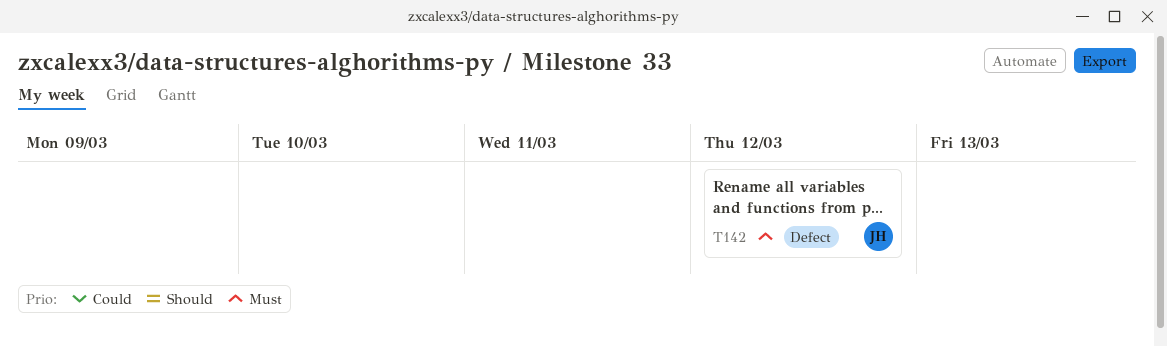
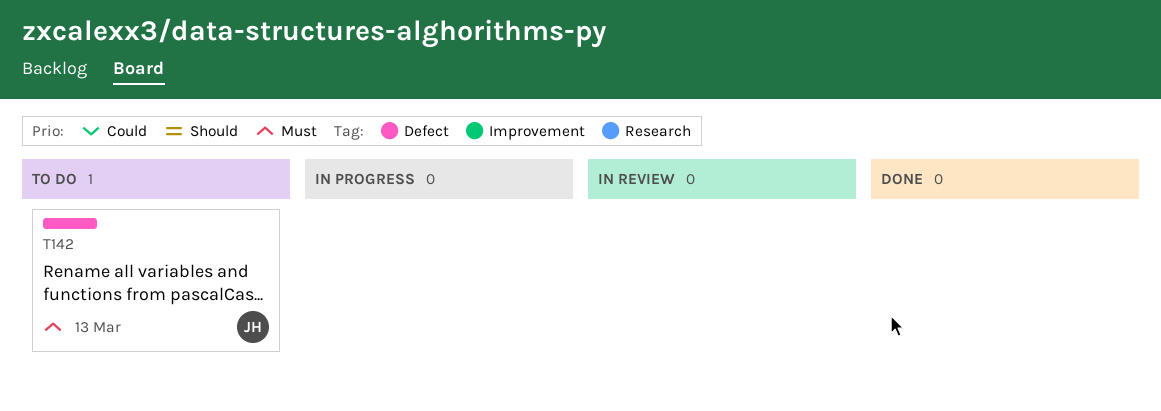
T142, due: Mar 12 -> Mar 13

